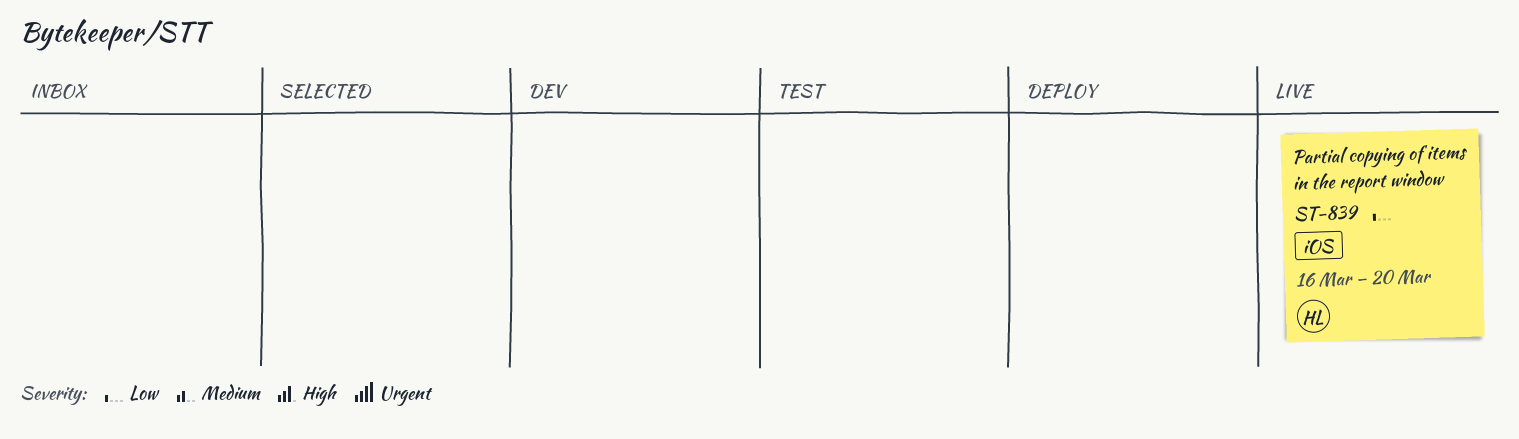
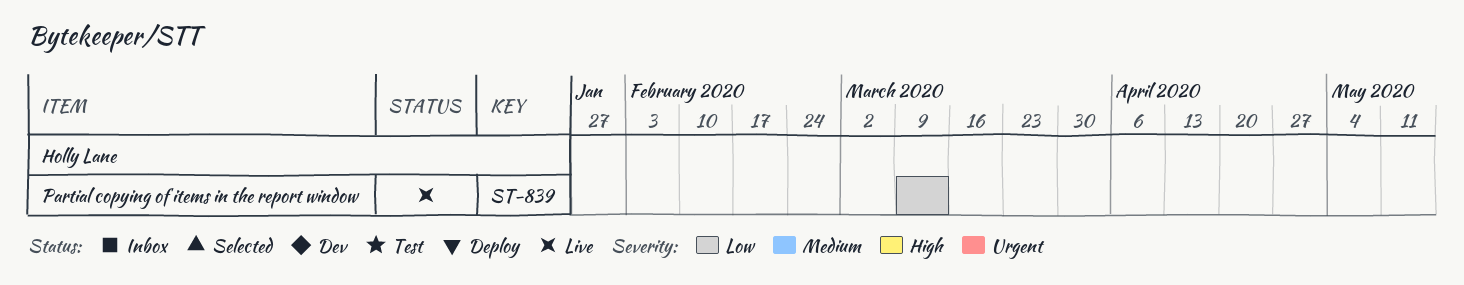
ST-839, start: Mar 16 -> Mar 9
ST-839, due: Mar 20 -> Mar 13

